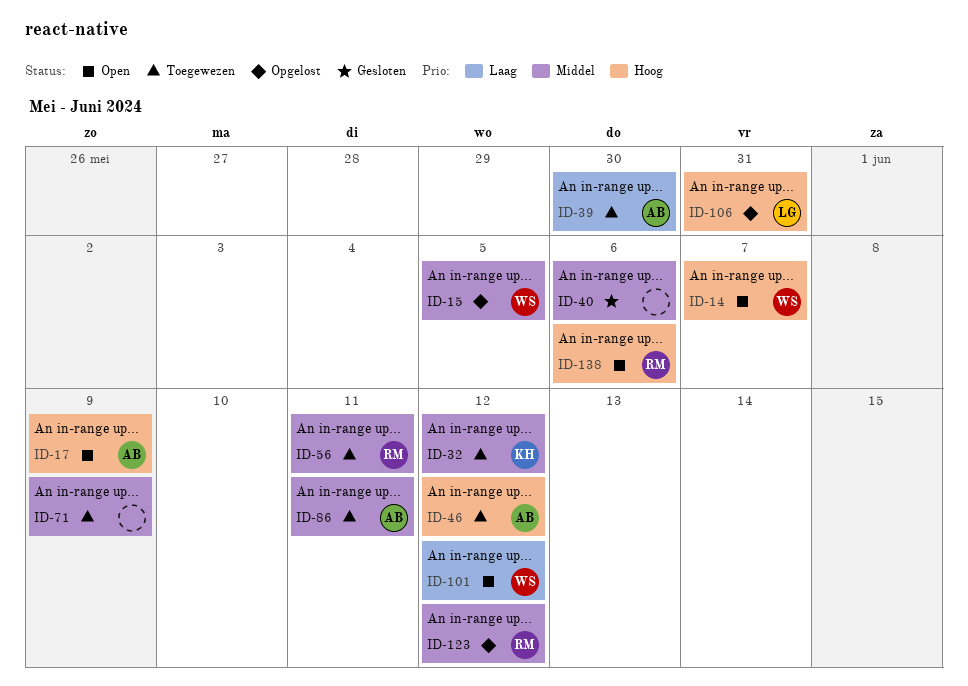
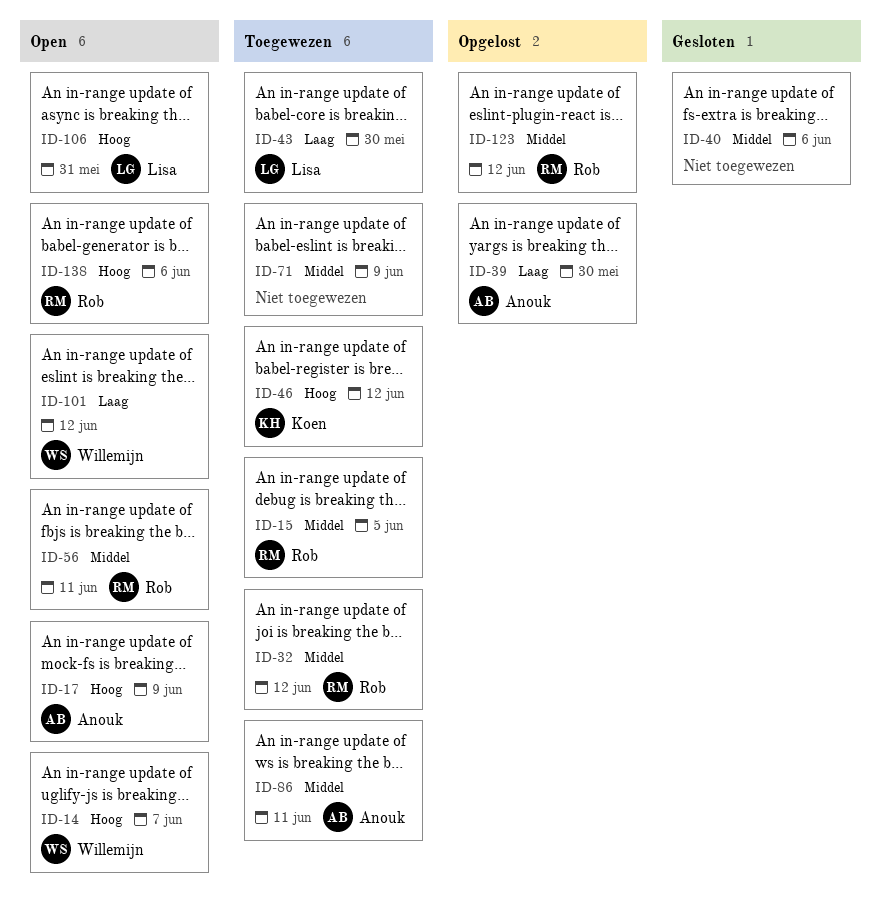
ID-15, status: Opgelost -> Toegewezen
ID-15, owner: Willemijn -> Rob
ID-32, owner: Koen -> Rob
ID-39, status: Toegewezen -> Opgelost
ID-43: none -> present
ID-46, owner: Anouk -> Koen
ID-56, status: Toegewezen -> Open
ID-106, status: Opgelost -> Open

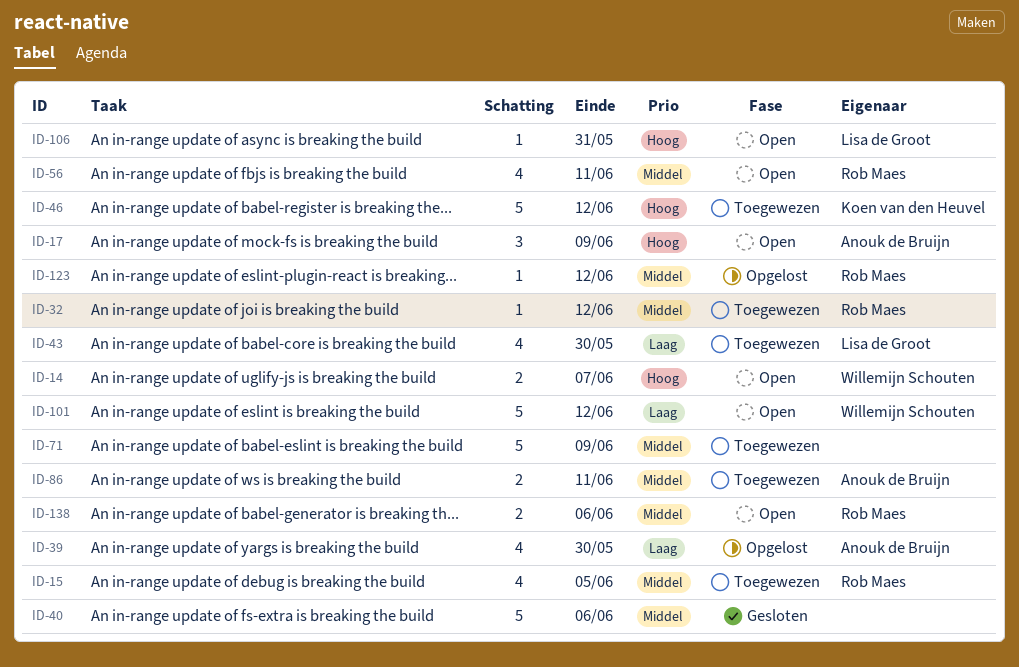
ID-138, priority: Hoog -> Middel

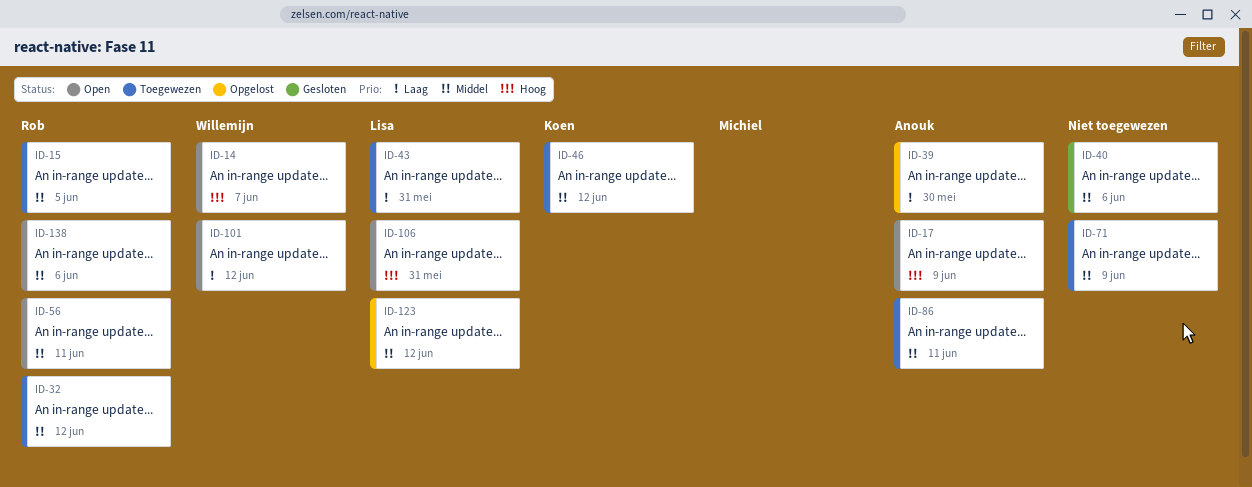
ID-43, due: May 30 -> May 31
ID-46, priority: Hoog -> Middel
ID-123, owner: Rob Maes -> Lisa de Groot

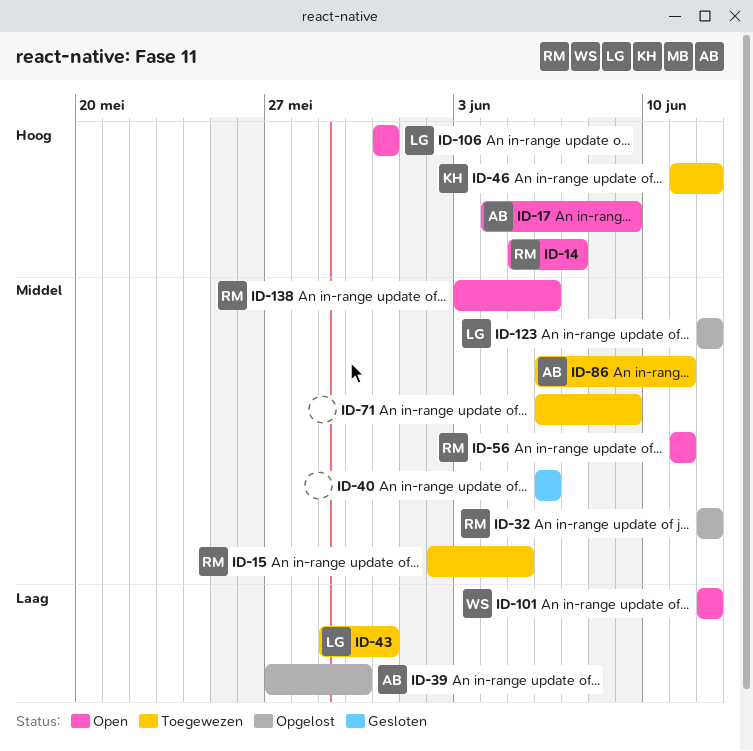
ID-14, owner: Willemijn -> Rob
ID-32, status: Toegewezen -> Opgelost
ID-46, priority: Middel -> Hoog

